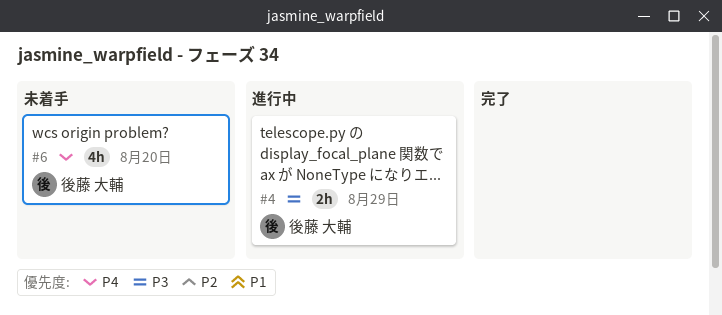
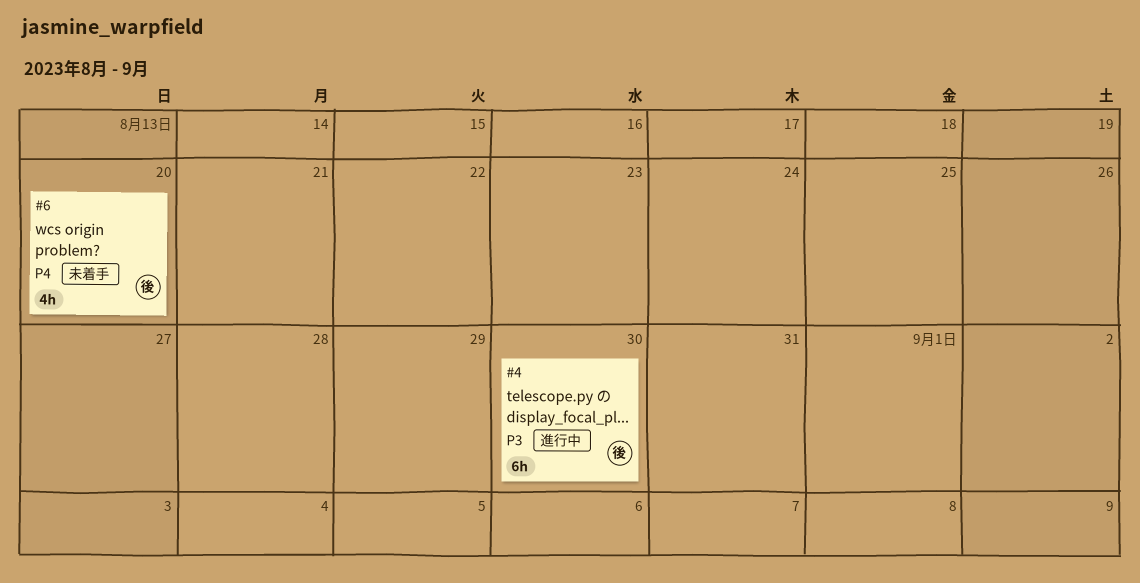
#4, estimate: 2h -> 6h
#4, due: Aug 29 -> Aug 30

